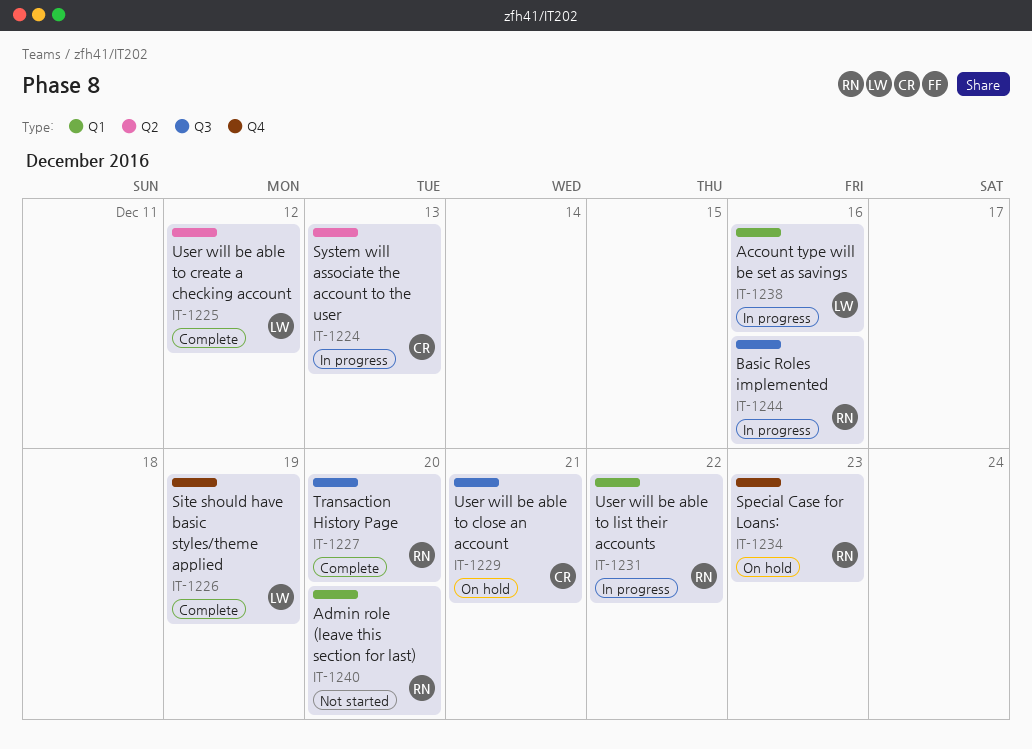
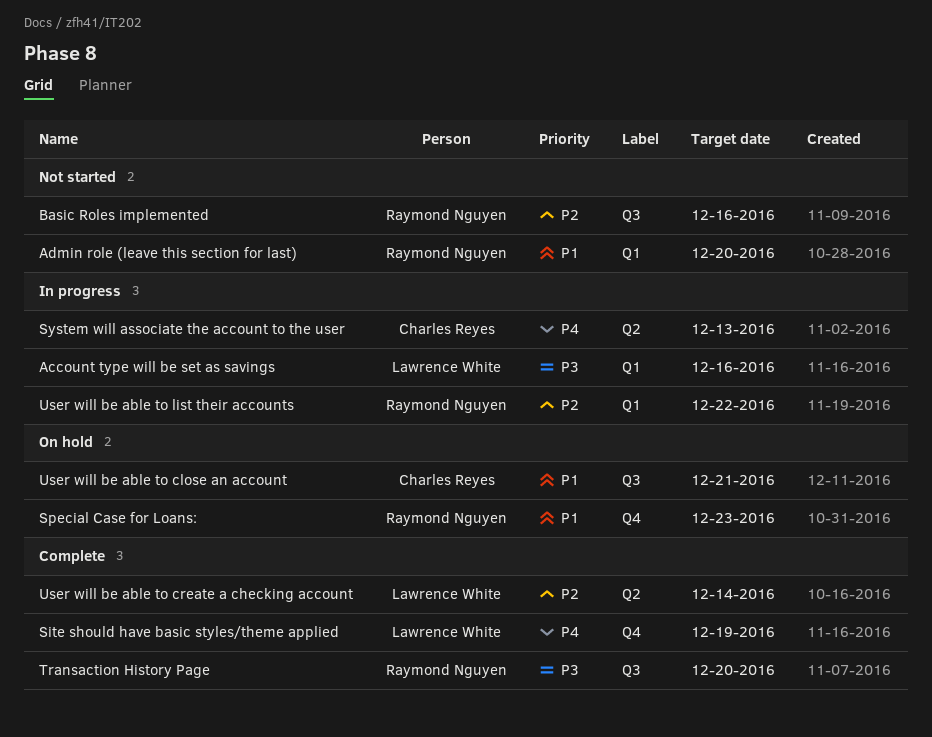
Basic Roles implemented, status: In progress -> Not started
User will be able to create a checking account, due: Dec 12 -> Dec 14

